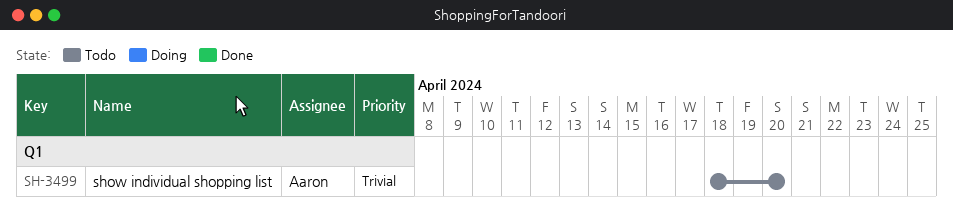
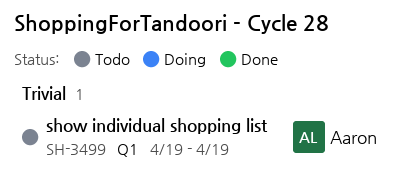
SH-3499, start: Apr 18 -> Apr 19
SH-3499, due: Apr 20 -> Apr 19

